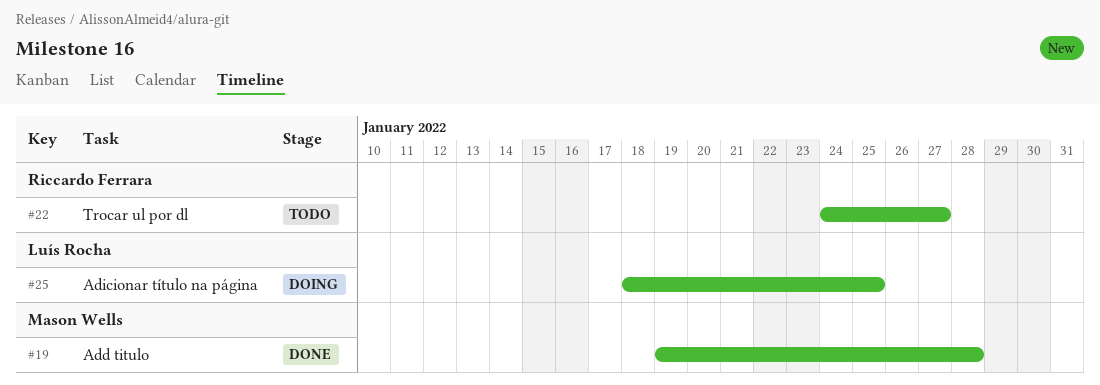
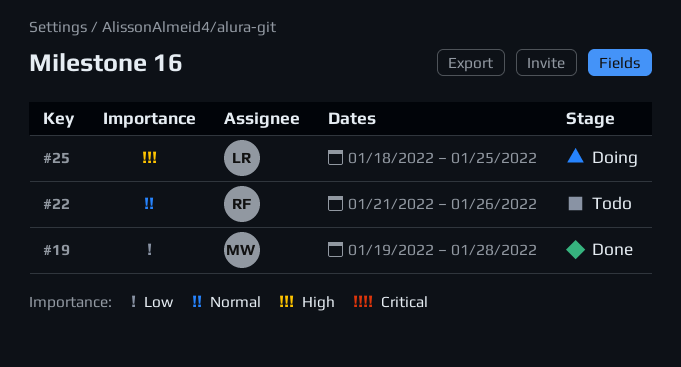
#22, start: Jan 24 -> Jan 21
#22, due: Jan 27 -> Jan 26

